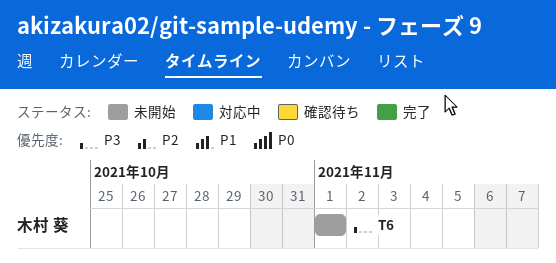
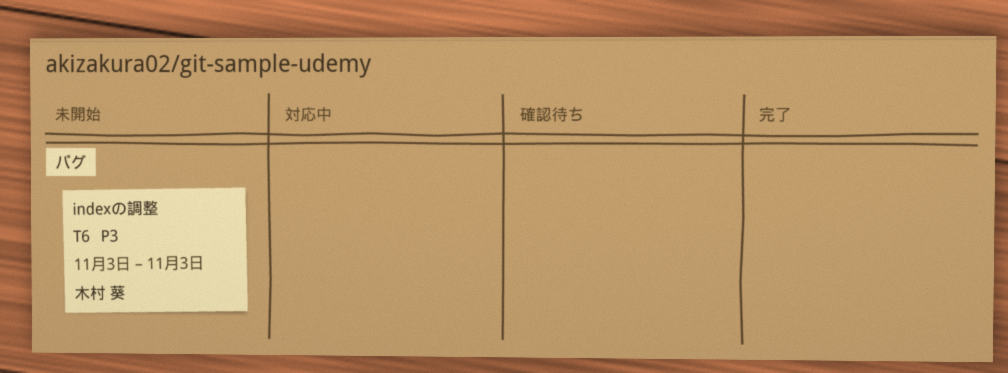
T6, start: Nov 1 -> Nov 3
T6, due: Nov 1 -> Nov 3

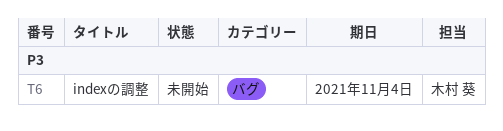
T6, due: Nov 3 -> Nov 4

